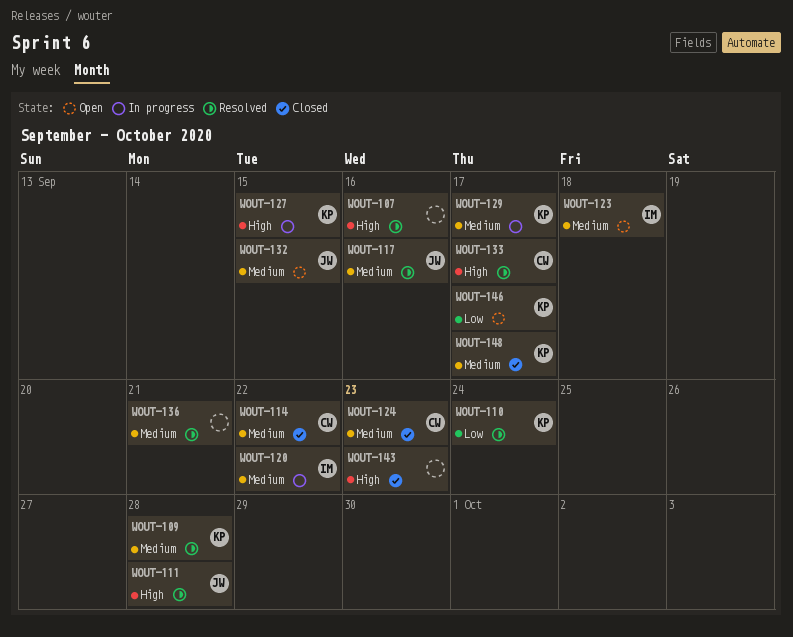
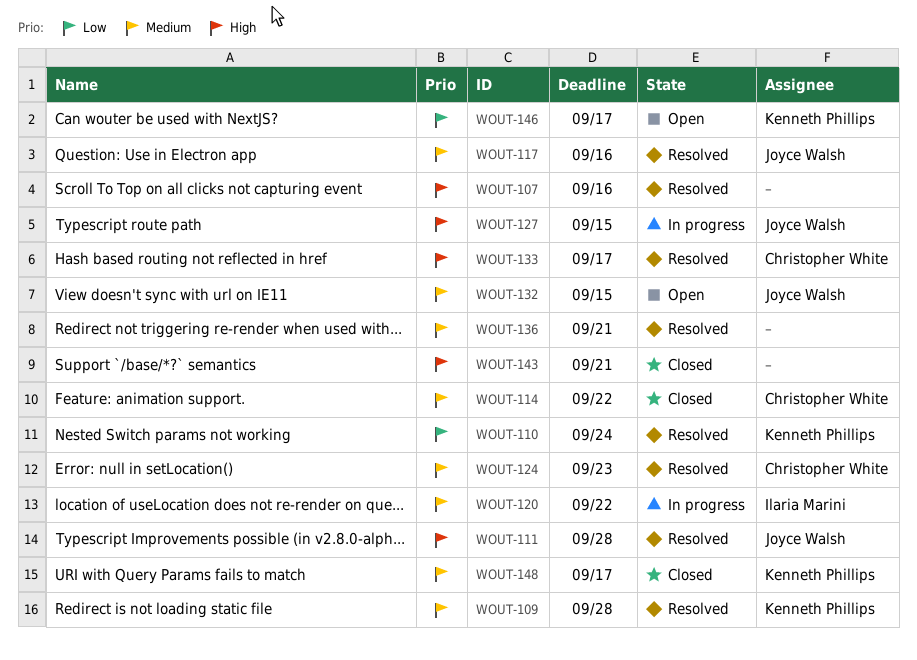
WOUT-123: present -> none
WOUT-124, status: Closed -> Resolved
WOUT-127, owner: Kenneth Phillips -> Joyce Walsh
WOUT-129: present -> none
WOUT-143, due: Sep 23 -> Sep 21

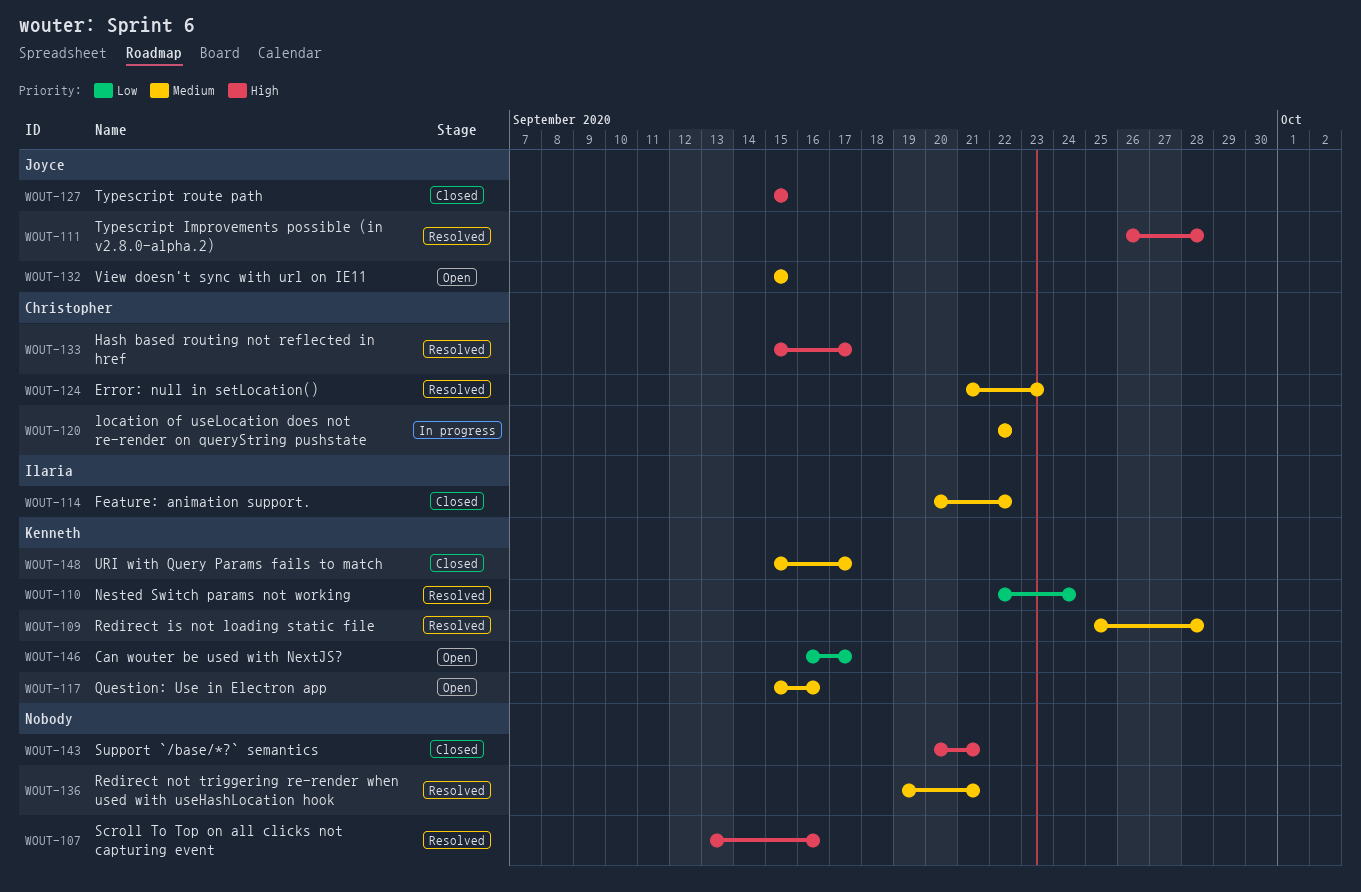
WOUT-114, owner: Christopher White -> Ilaria Marini
WOUT-117, status: Resolved -> Open
WOUT-117, owner: Joyce Walsh -> Kenneth Phillips
WOUT-120, owner: Ilaria Marini -> Christopher White
WOUT-127, status: In progress -> Closed

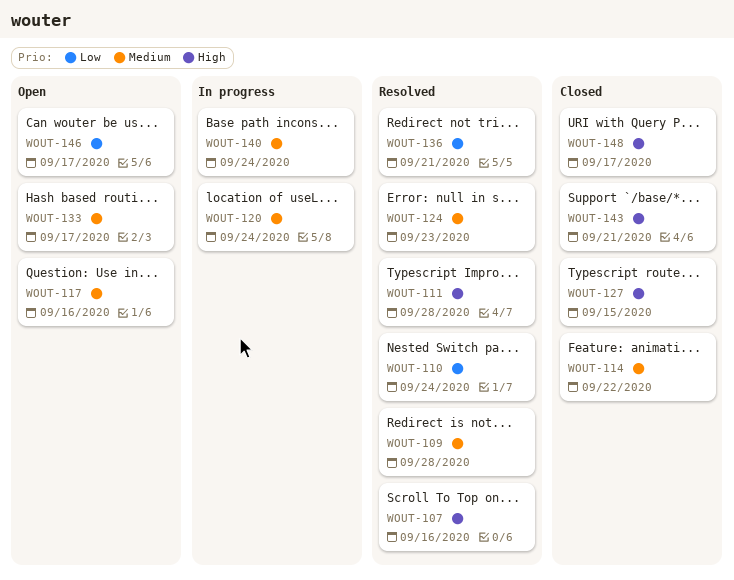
WOUT-120, due: Sep 22 -> Sep 24
WOUT-132: present -> none
WOUT-133, status: Resolved -> Open
WOUT-133, priority: High -> Medium
WOUT-136, priority: Medium -> Low
WOUT-140: none -> present
WOUT-148, priority: Medium -> High

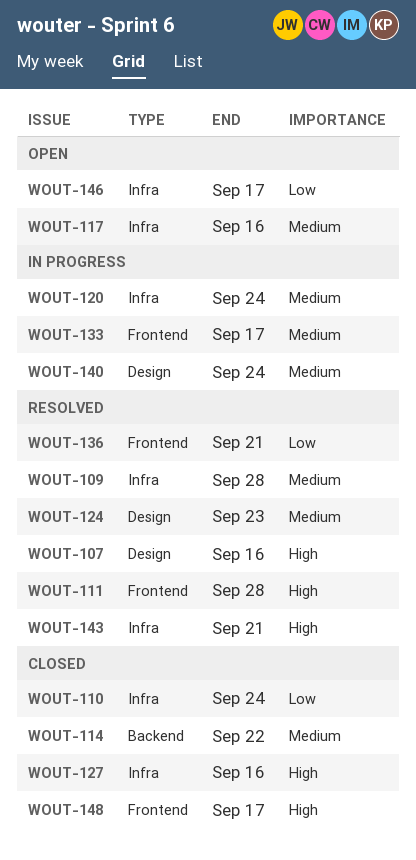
WOUT-110, status: Resolved -> Closed
WOUT-127, due: Sep 15 -> Sep 16
WOUT-133, status: Open -> In progress
WOUT-143, status: Closed -> Resolved

